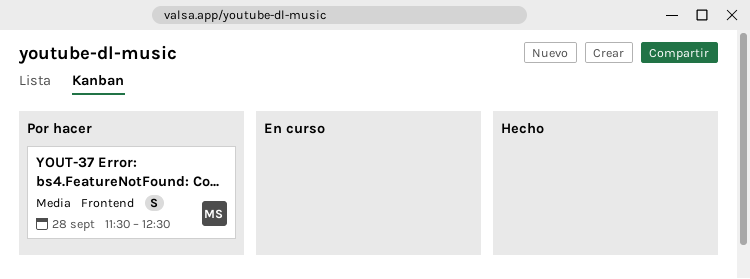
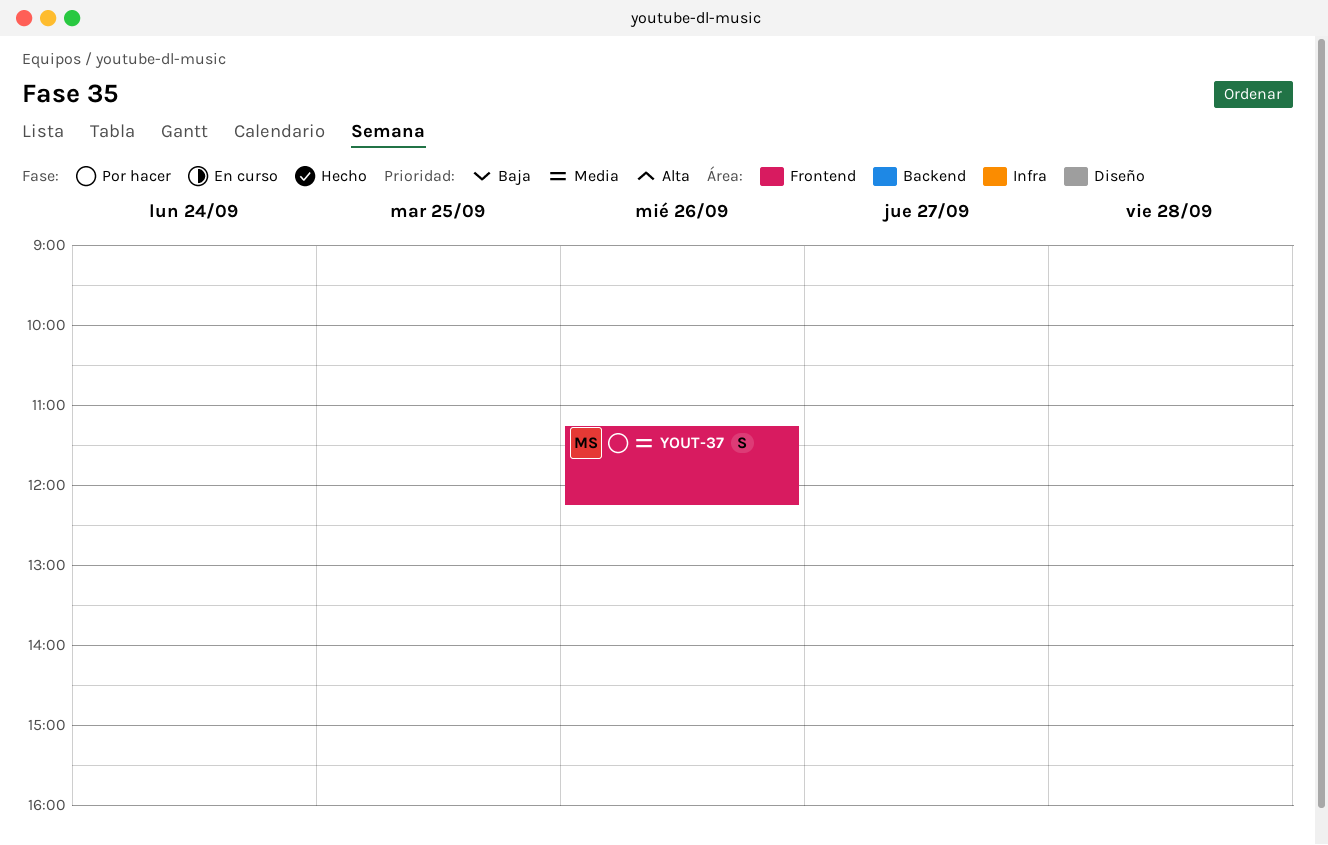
YOUT-37, day: Sep 28 -> Sep 26
YOUT-37, begins: 11:30 -> 11:15
YOUT-37, ends: 12:30 -> 12:15

